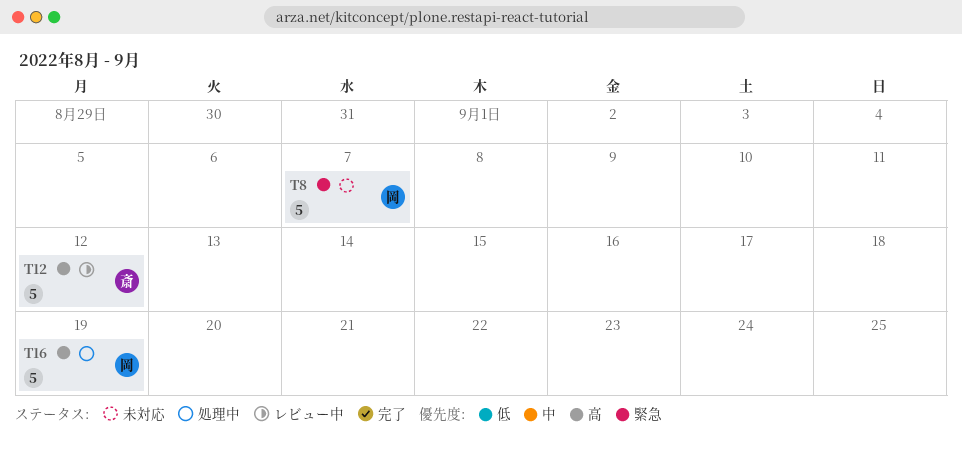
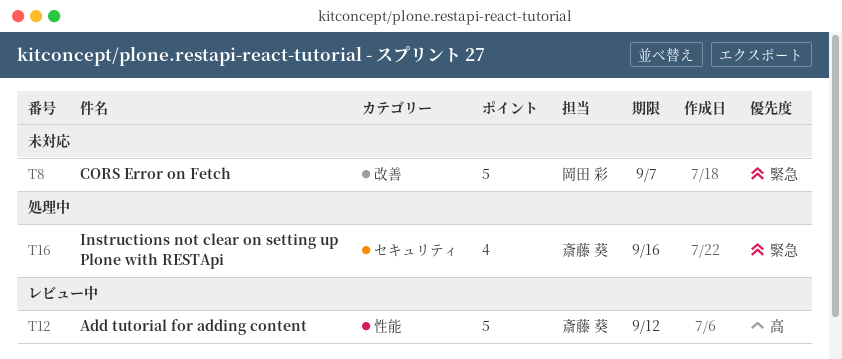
T16, owner: 岡田 彩 -> 斎藤 葵
T16, priority: 高 -> 緊急
T16, estimate: 5 -> 4
T16, due: Sep 19 -> Sep 16

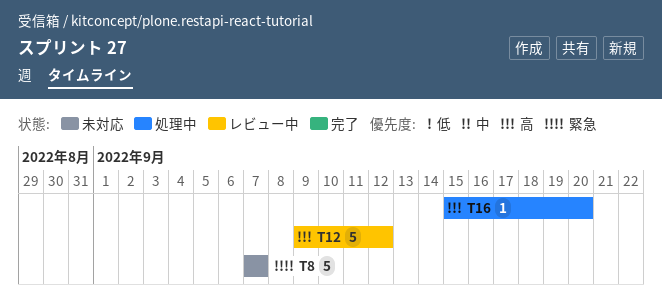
T16, priority: 緊急 -> 高
T16, estimate: 4 -> 1
T16, due: Sep 16 -> Sep 20

